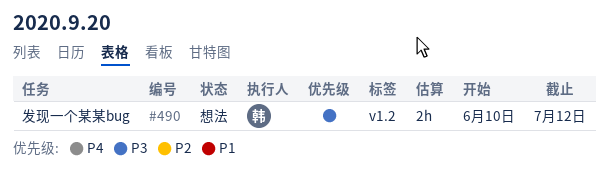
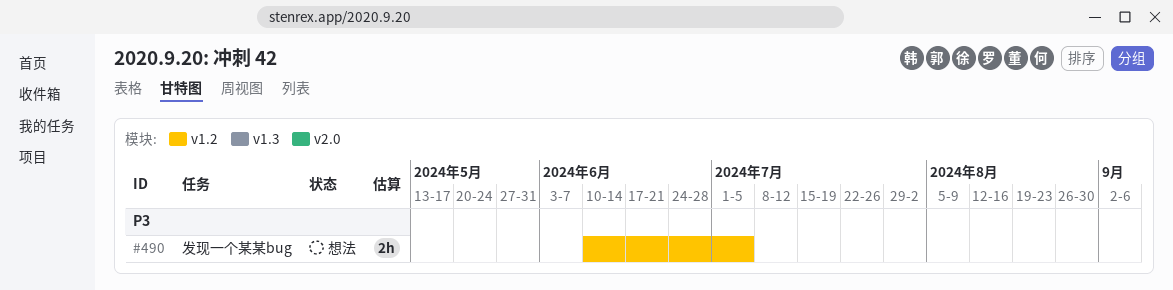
#490, due: Jul 12 -> Jul 5

